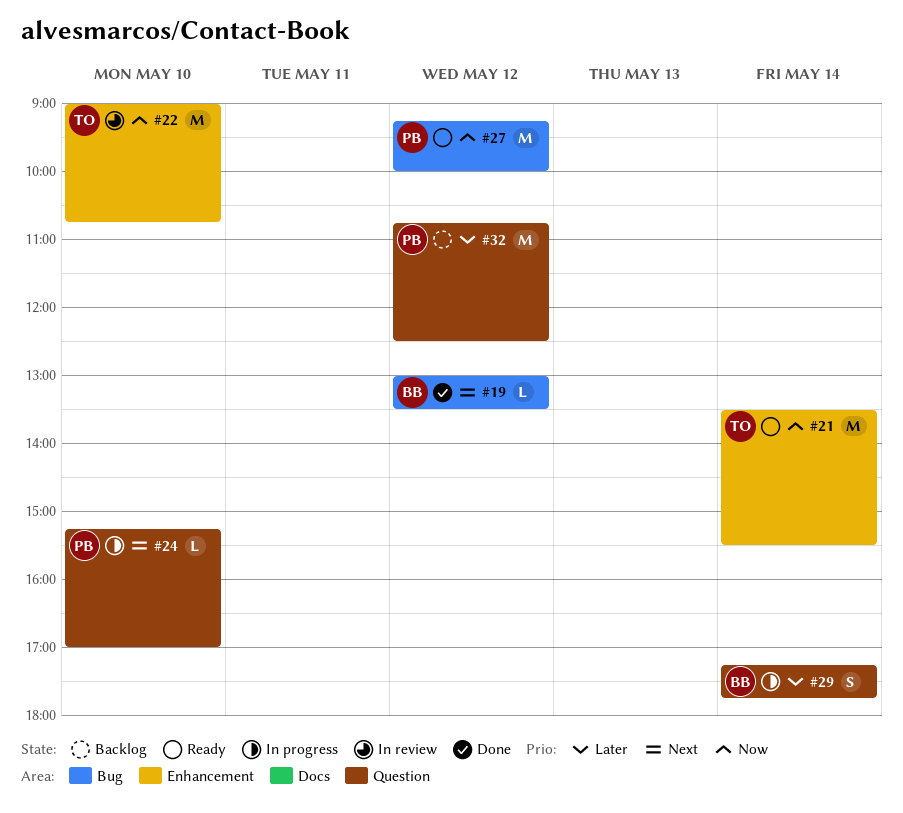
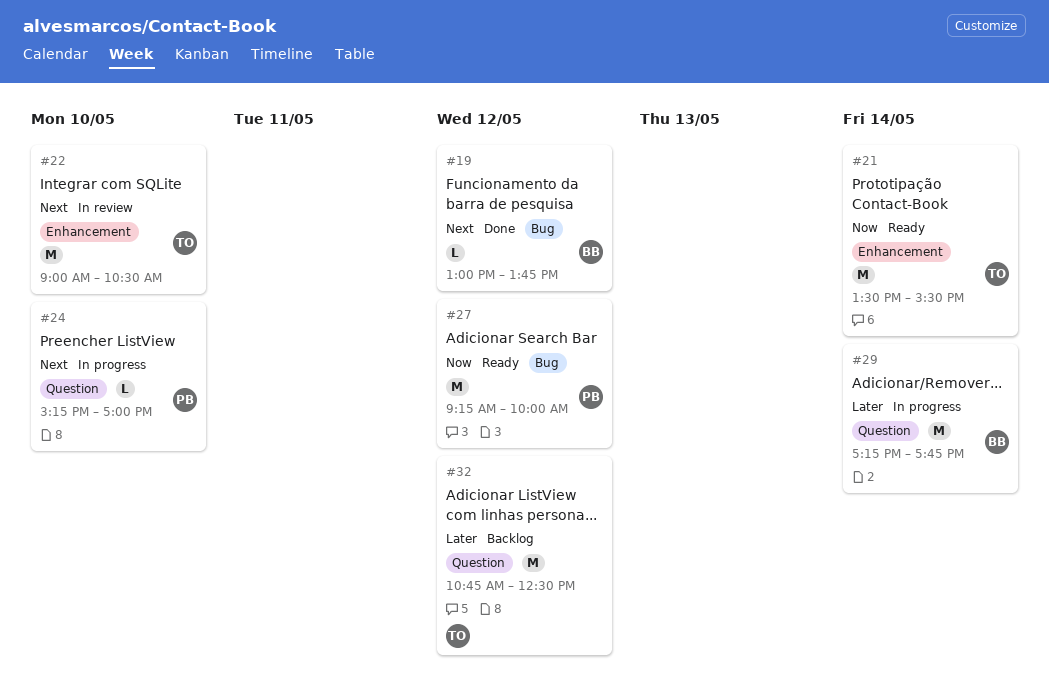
#19, ends: 13:30 -> 13:45
#22, priority: Now -> Next
#22, ends: 10:45 -> 10:30
#29, estimate: S -> M
#32, owner: PB -> TO

